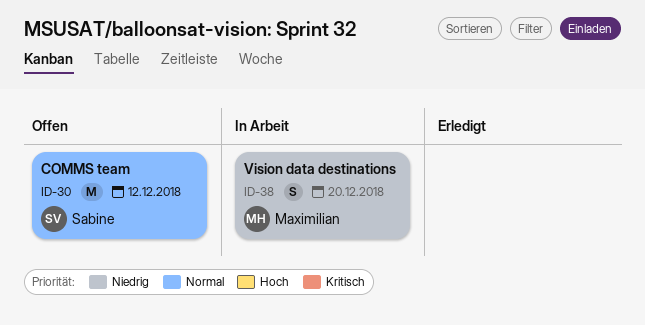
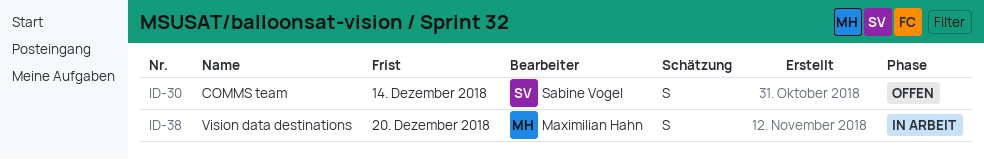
ID-30, estimate: M -> S
ID-30, due: Dec 12 -> Dec 14

